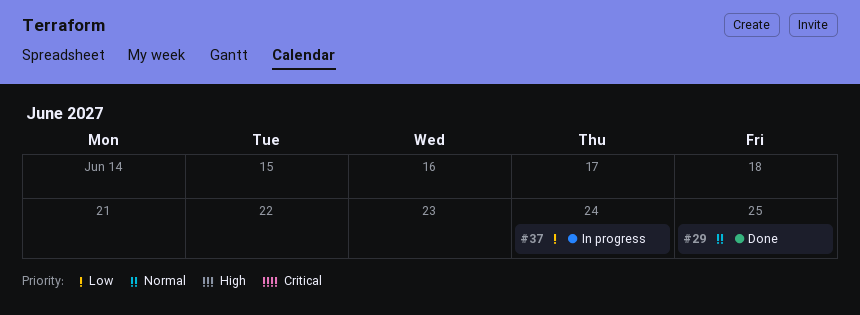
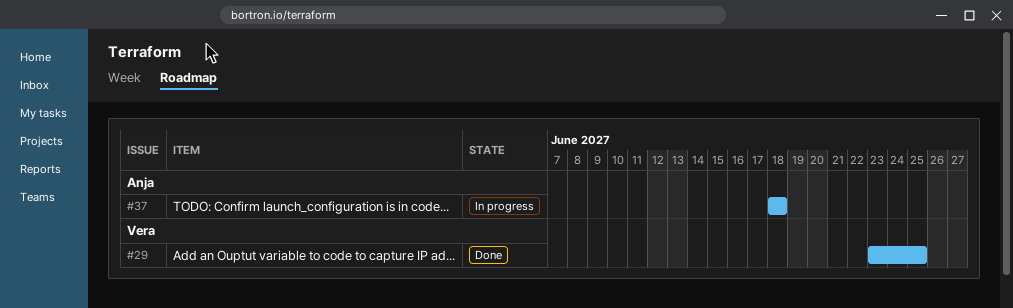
#37, due: Jun 24 -> Jun 18

